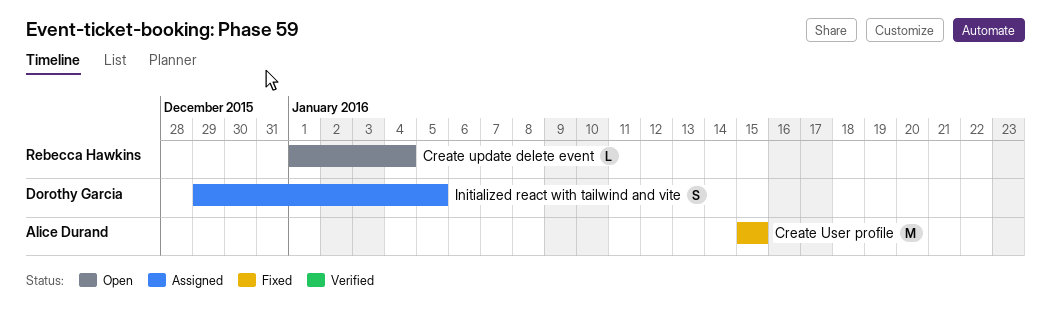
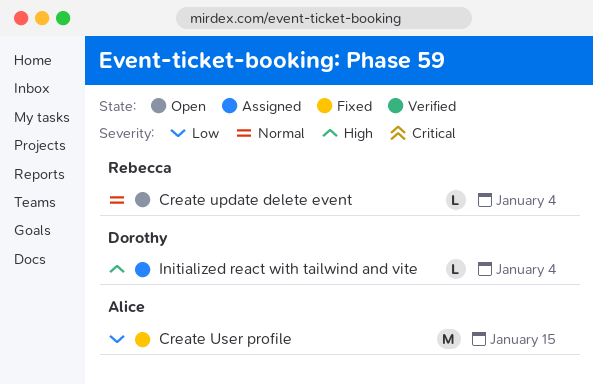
Initialized react with tailwind and vite, estimate: S -> L
Initialized react with tailwind and vite, due: Jan 5 -> Jan 4

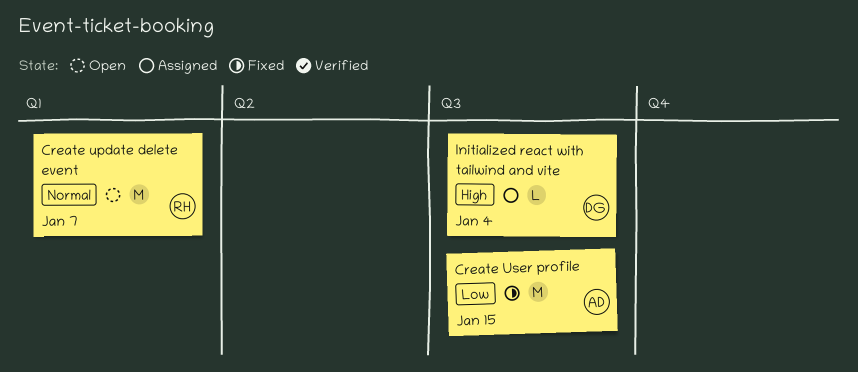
Create update delete event, estimate: L -> M
Create update delete event, due: Jan 4 -> Jan 7

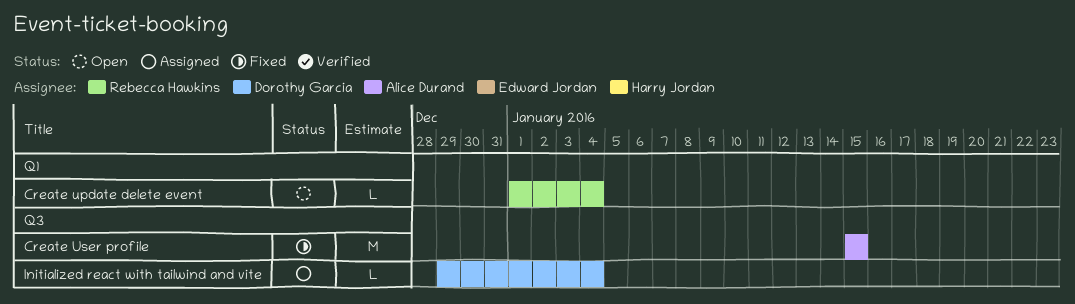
Create update delete event, estimate: M -> L
Create update delete event, due: Jan 7 -> Jan 4

